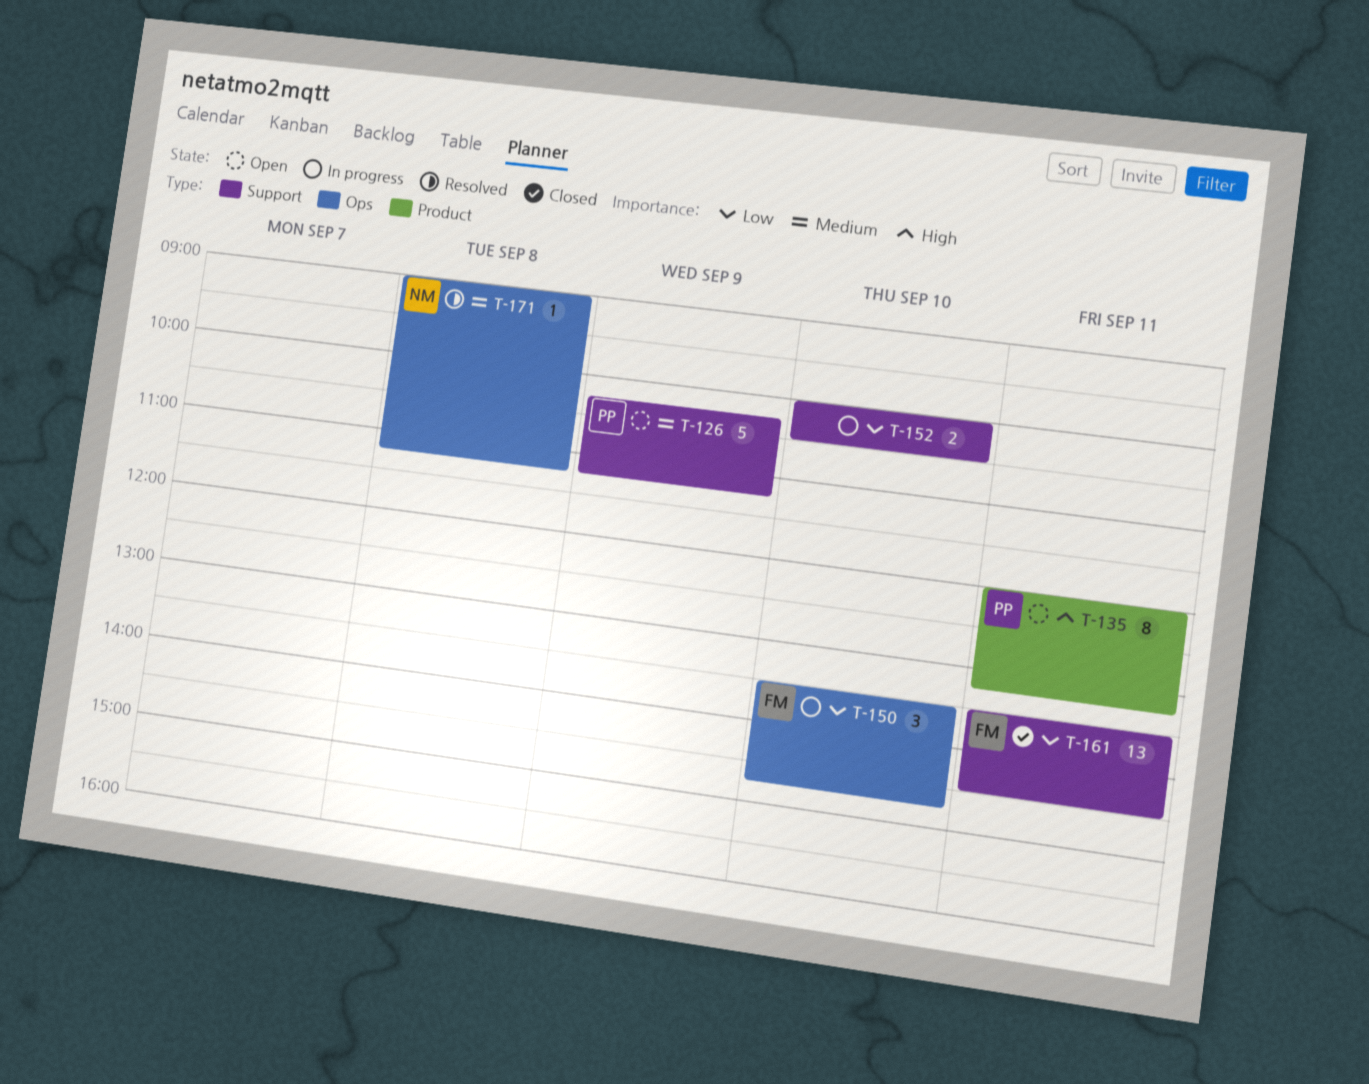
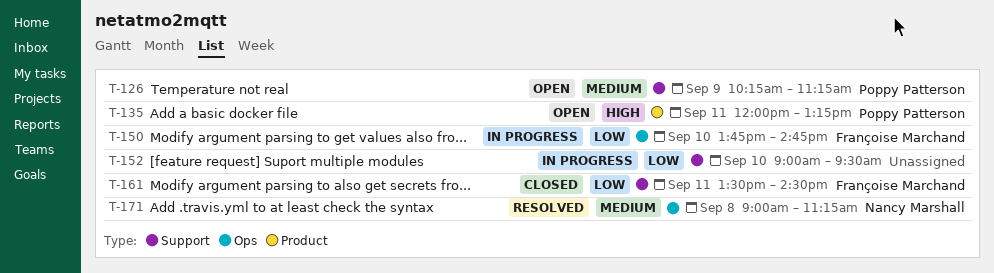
T-150, begins: 13:30 -> 13:45
T-152, begins: 10:00 -> 09:00
T-152, ends: 10:30 -> 09:30

